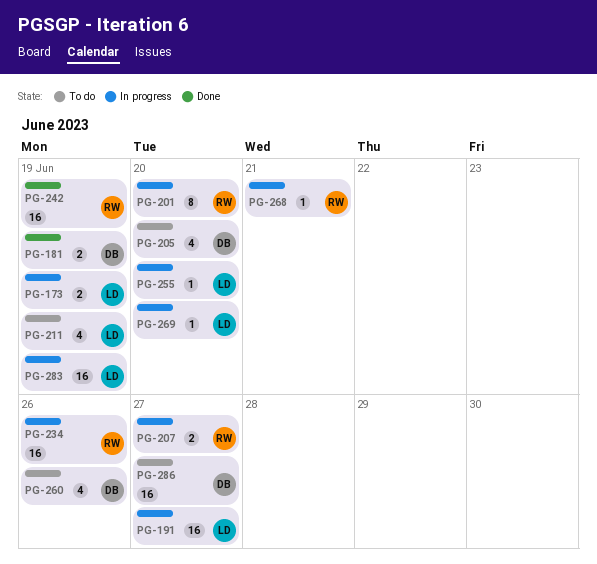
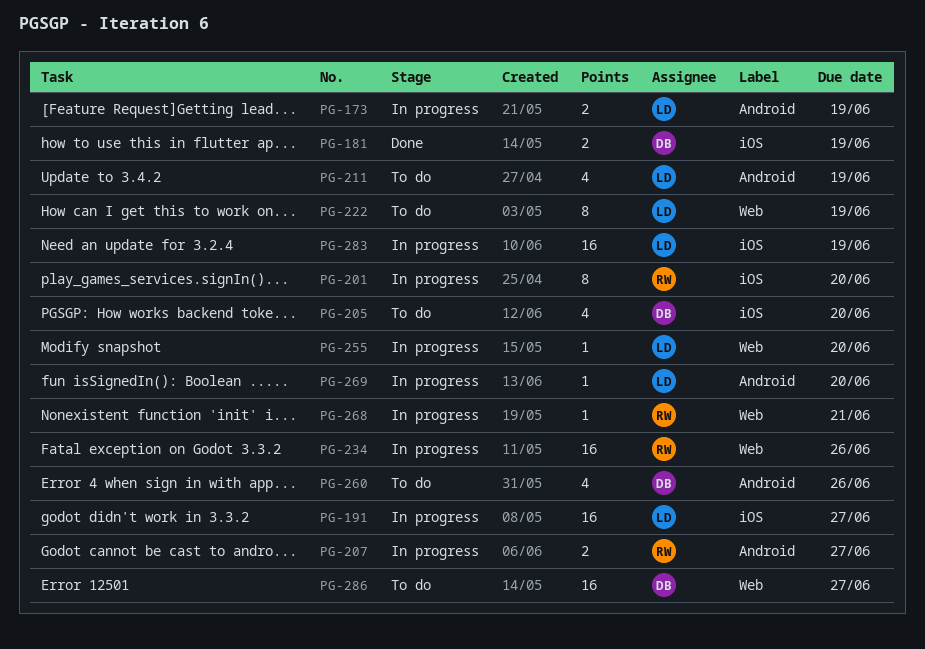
PG-222: none -> present
PG-242: present -> none

